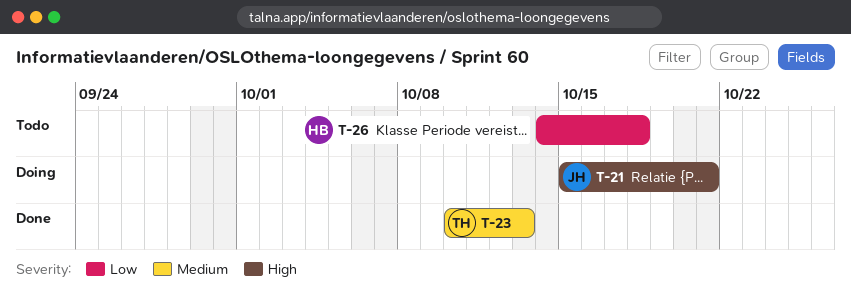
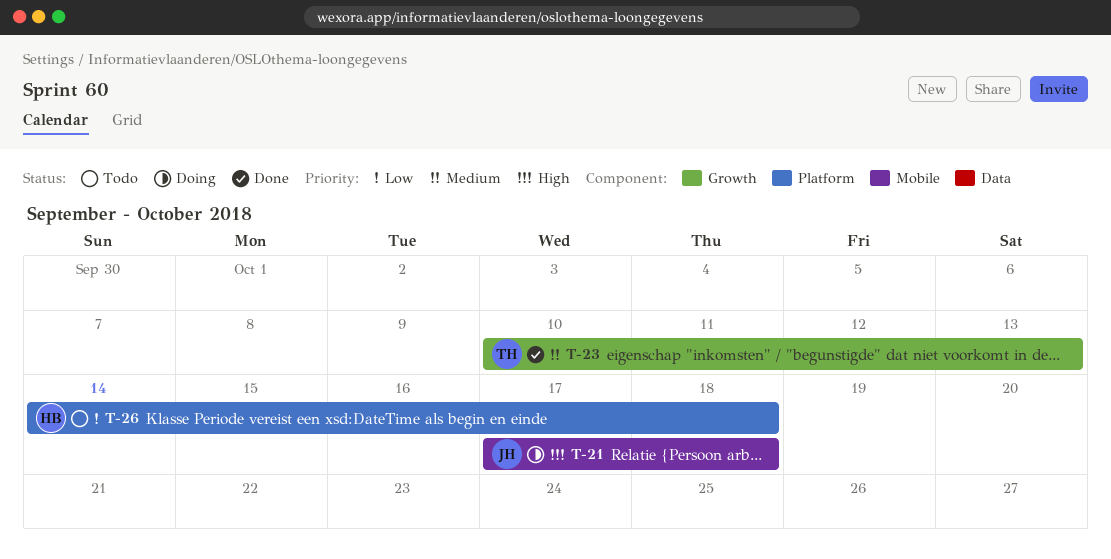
T-21, start: Oct 15 -> Oct 17
T-21, due: Oct 21 -> Oct 18

